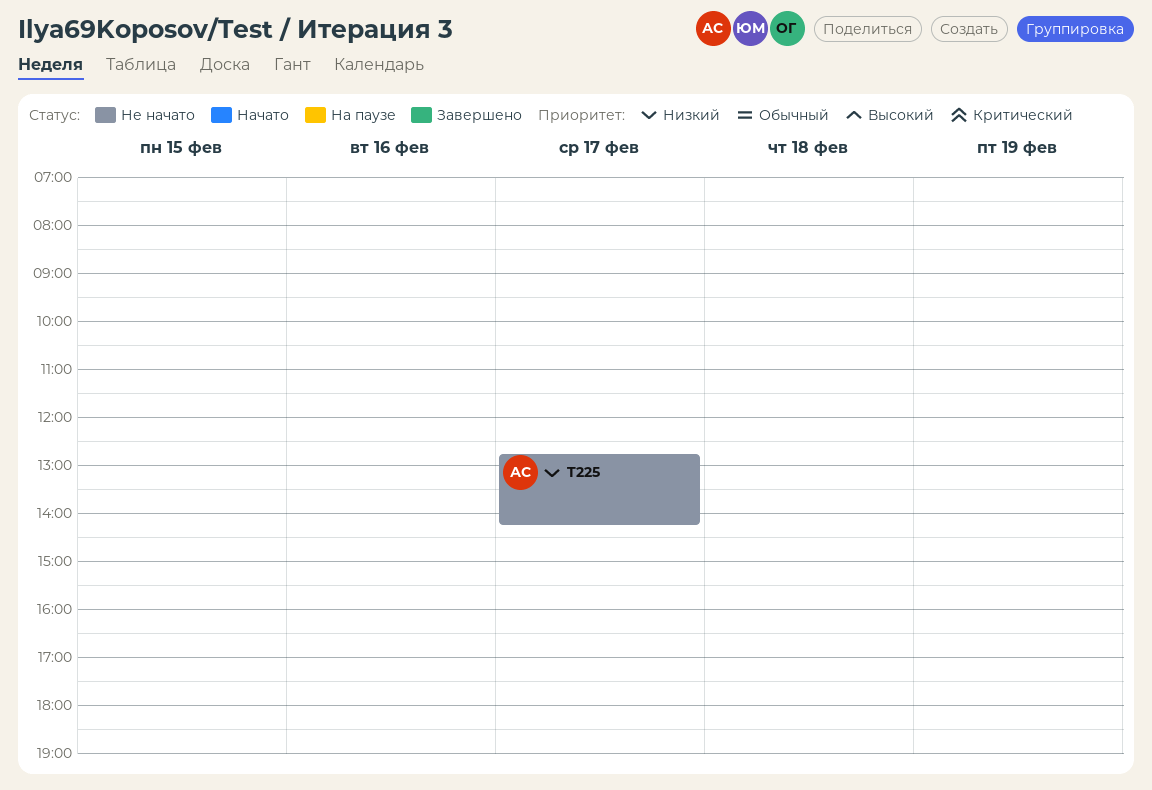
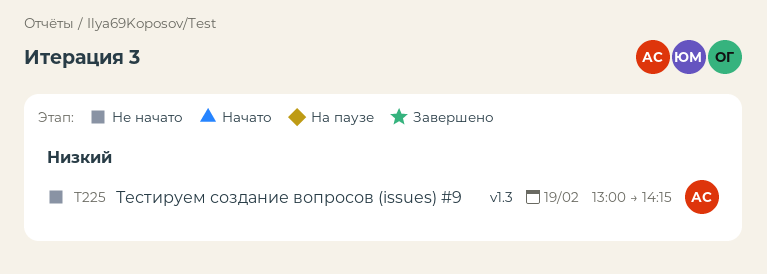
T225, day: Feb 17 -> Feb 19
T225, begins: 12:45 -> 13:00

